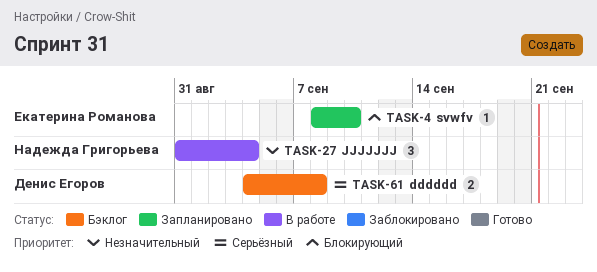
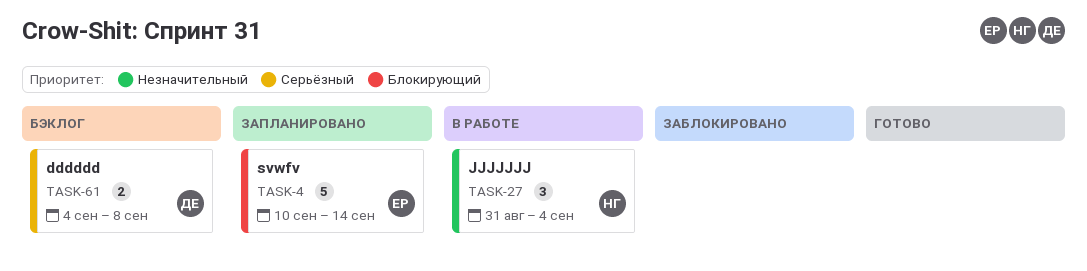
TASK-4, estimate: 1 -> 5
TASK-4, start: Sep 8 -> Sep 10
TASK-4, due: Sep 10 -> Sep 14

